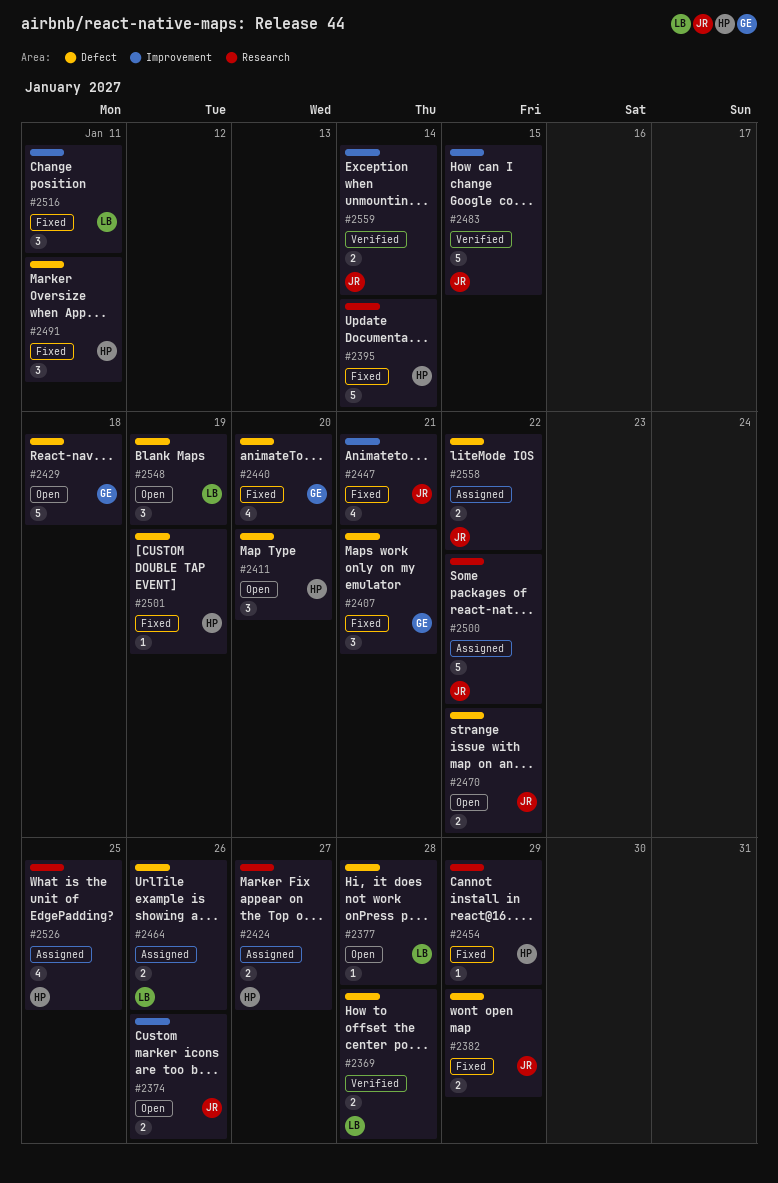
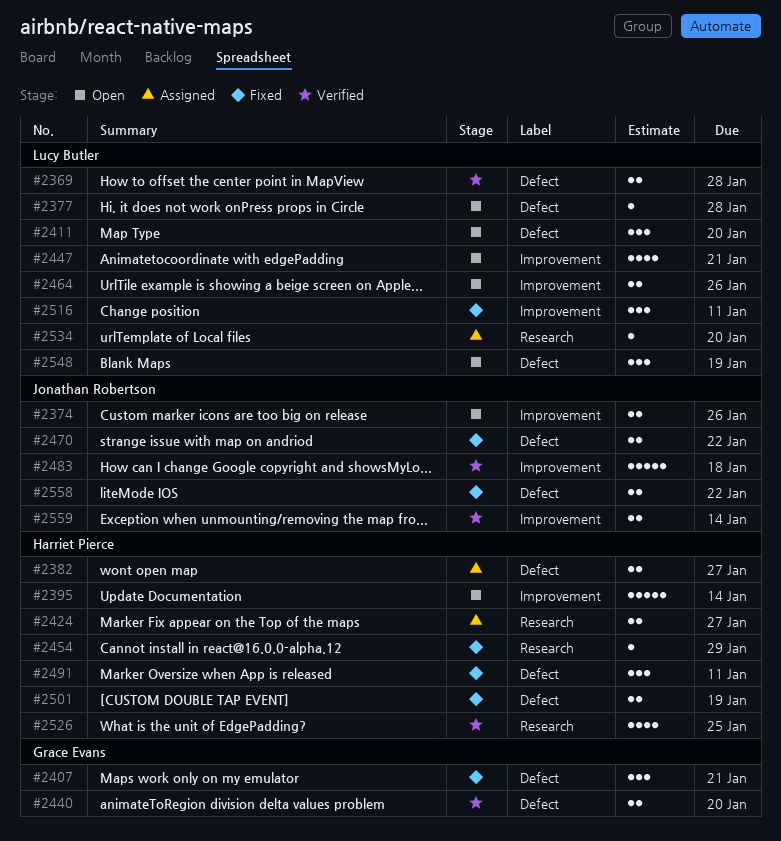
#2382, status: Fixed -> Assigned
#2382, owner: Jonathan Robertson -> Harriet Pierce
#2382, due: Jan 29 -> Jan 27
#2395, status: Fixed -> Open
#2395, label: Research -> Improvement
#2411, owner: Harriet Pierce -> Lucy Butler
#2429: present -> none
#2440, status: Fixed -> Verified
#2440, estimate: 4 -> 2
#2447, status: Fixed -> Open
#2447, owner: Jonathan Robertson -> Lucy Butler
#2464, status: Assigned -> Open
#2464, label: Defect -> Improvement
#2470, status: Open -> Fixed
#2483, due: Jan 15 -> Jan 18
#2500: present -> none
#2501, estimate: 1 -> 2
#2526, status: Assigned -> Verified
#2534: none -> present
#2558, status: Assigned -> Fixed

